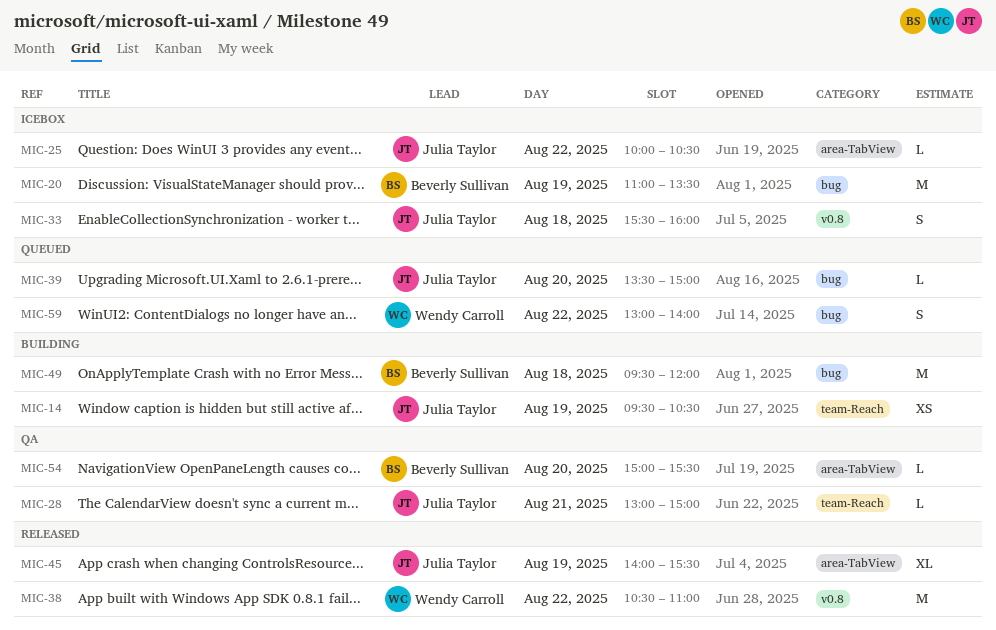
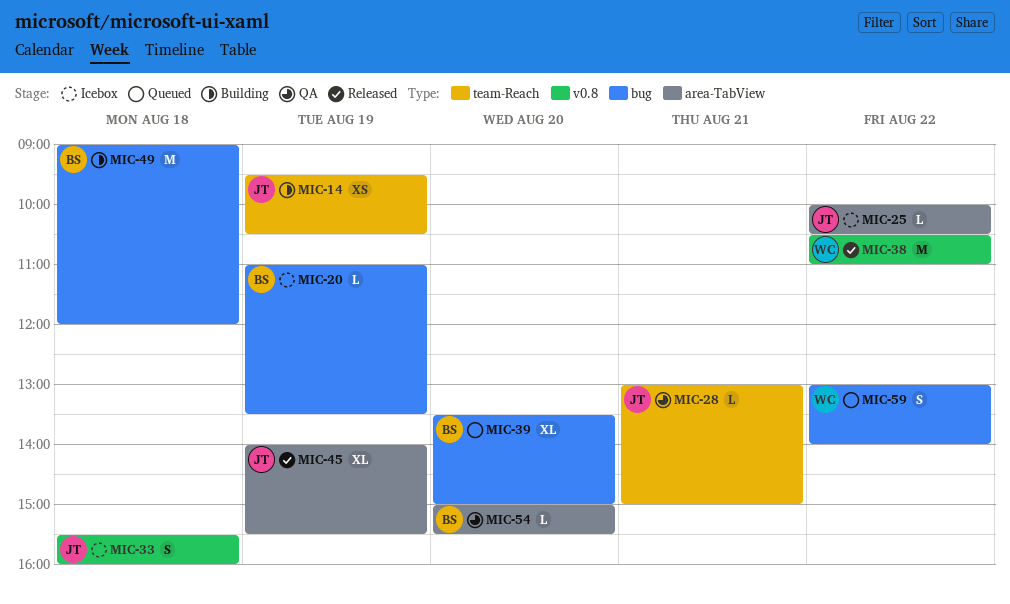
MIC-20, estimate: M -> L
MIC-39, owner: Julia Taylor -> Beverly Sullivan
MIC-39, estimate: L -> XL
MIC-49, begins: 09:30 -> 09:00

